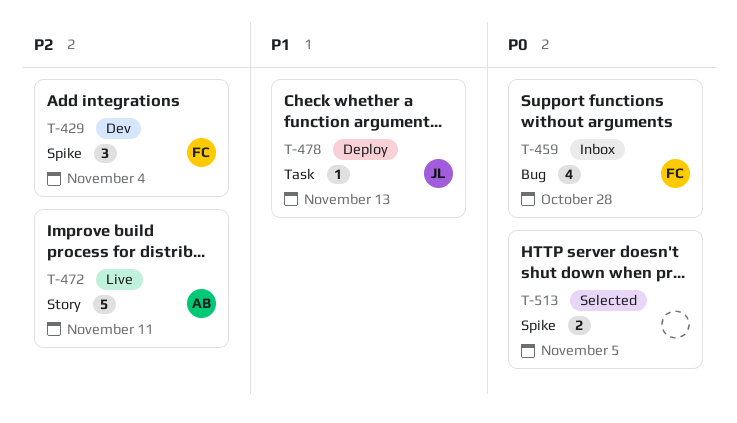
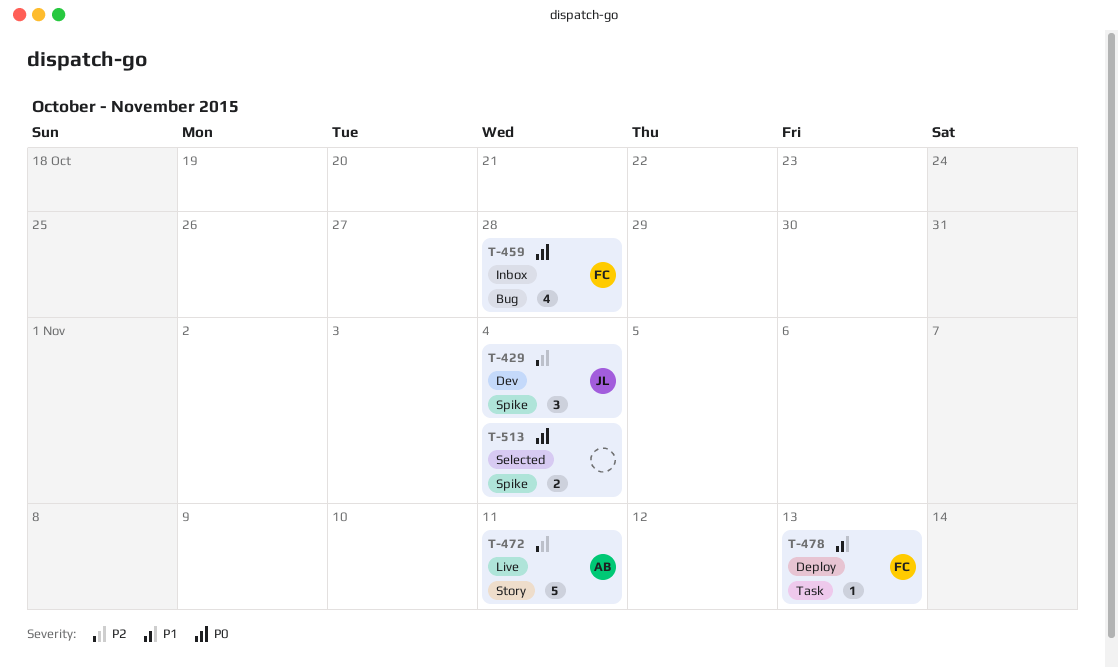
T-429, owner: FC -> JL
T-478, owner: JL -> FC
T-513, due: Nov 5 -> Nov 4

